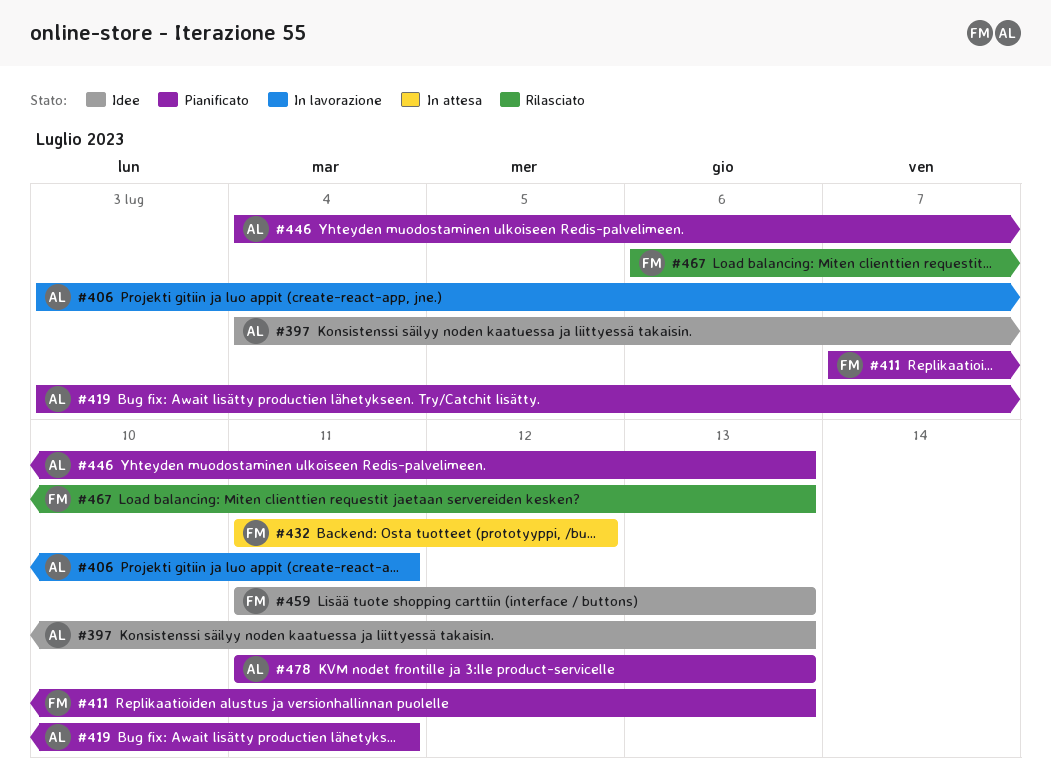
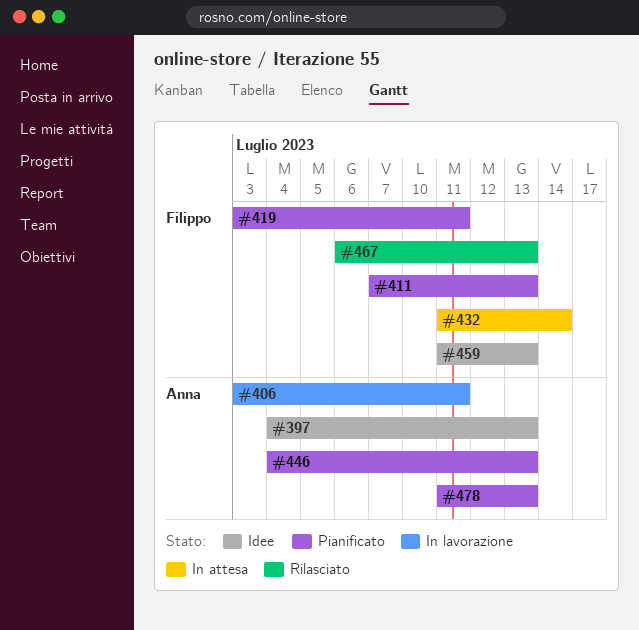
#419, owner: Anna -> Filippo
#432, due: Jul 12 -> Jul 14

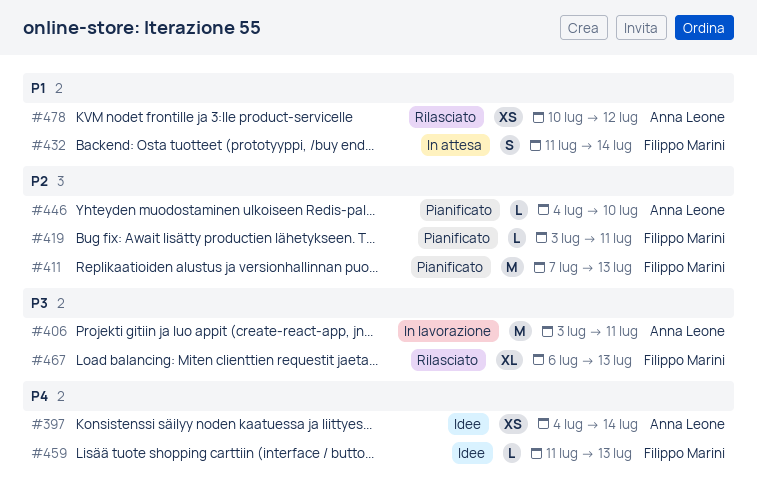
#397, due: Jul 13 -> Jul 14
#446, due: Jul 13 -> Jul 10
#478, status: Pianificato -> Rilasciato
#478, start: Jul 11 -> Jul 10
#478, due: Jul 13 -> Jul 12

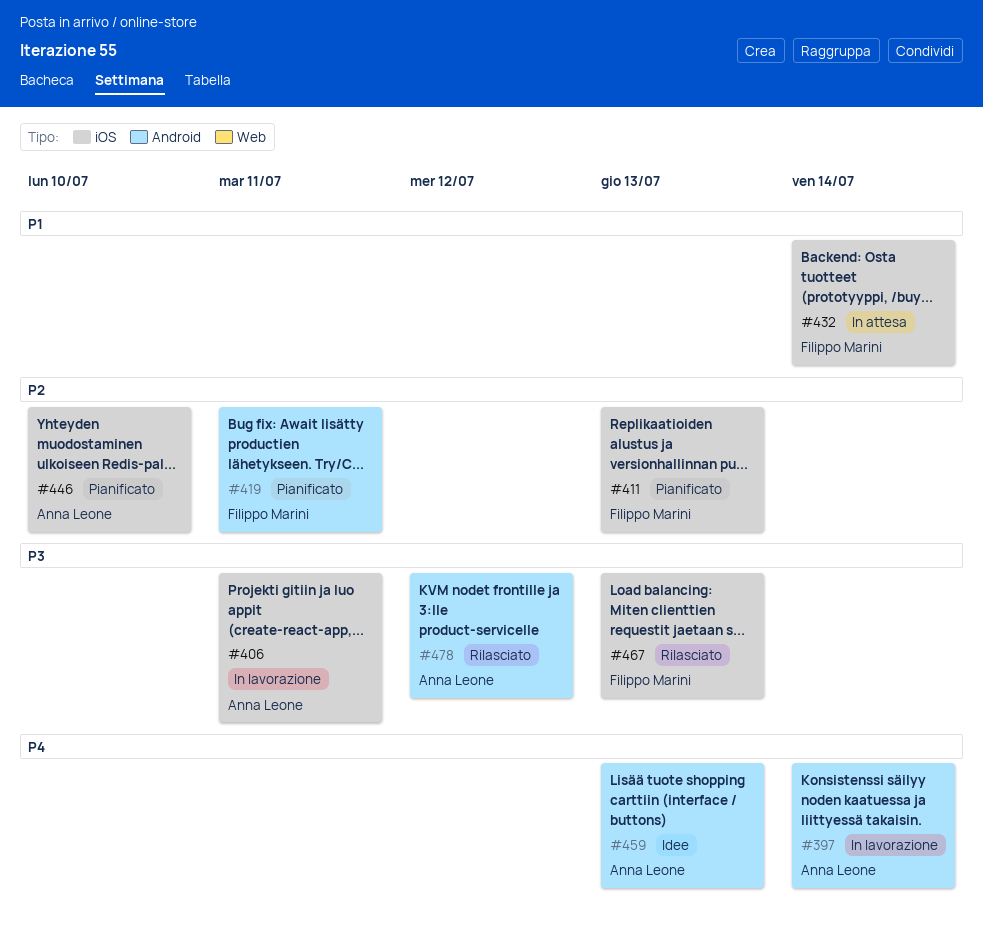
#397, status: Idee -> In lavorazione
#459, owner: Filippo Marini -> Anna Leone
#478, priority: P1 -> P3

